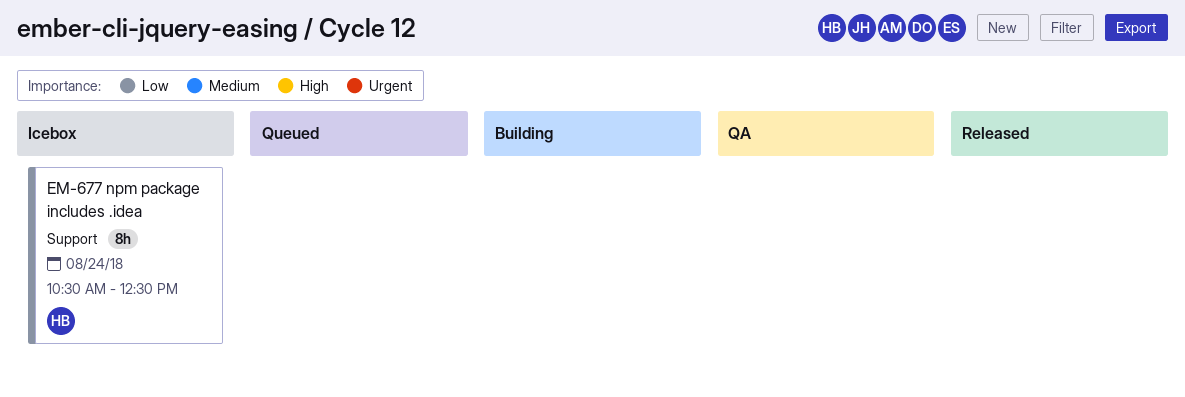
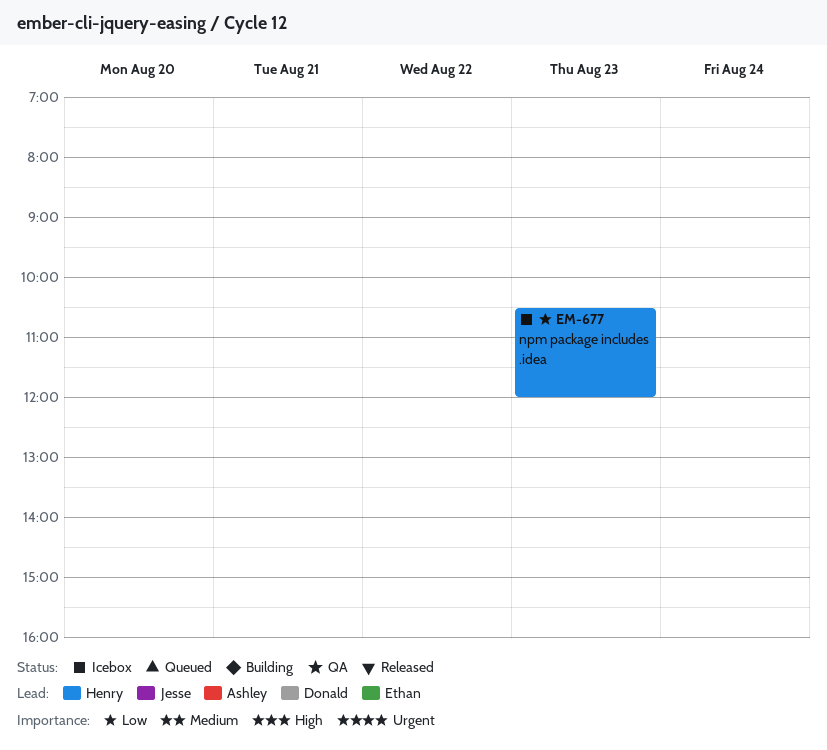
EM-677, day: Aug 24 -> Aug 23
EM-677, ends: 12:30 -> 12:00

